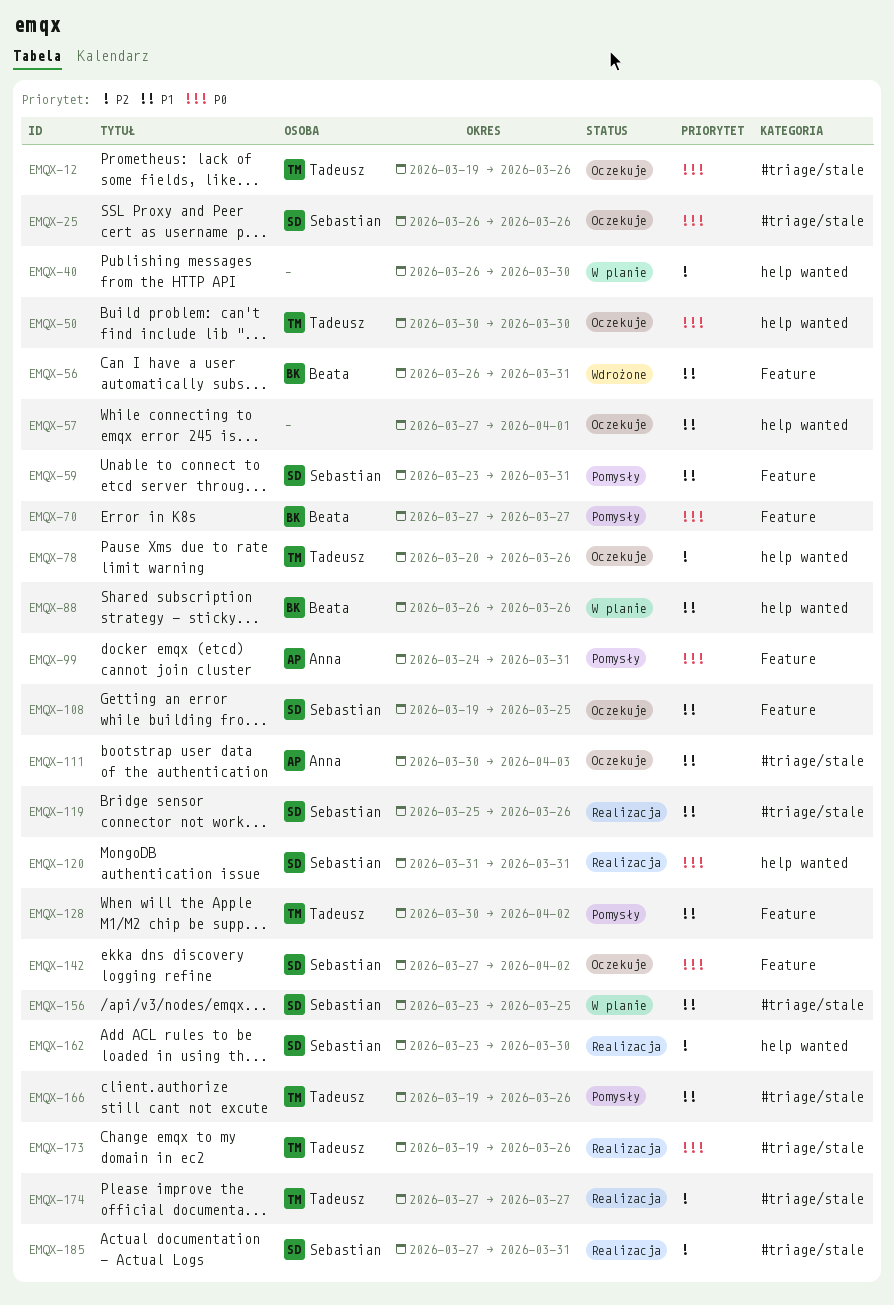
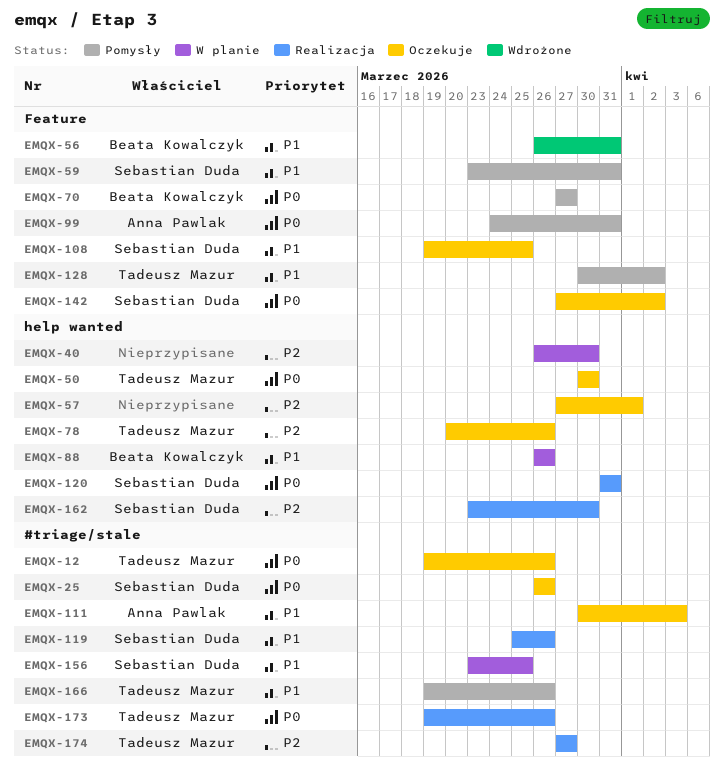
EMQX-57, priority: P1 -> P2
EMQX-185: present -> none

